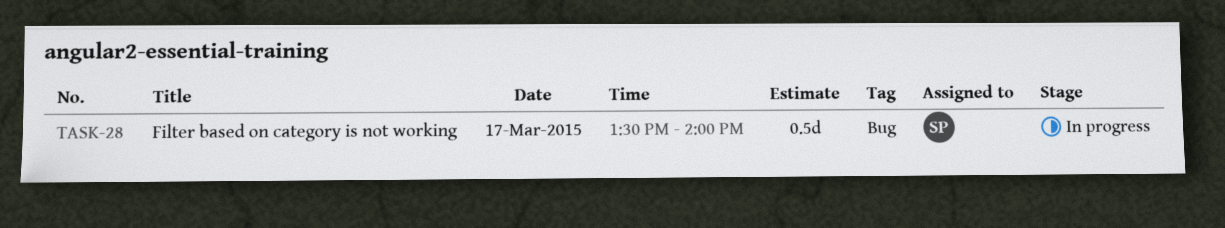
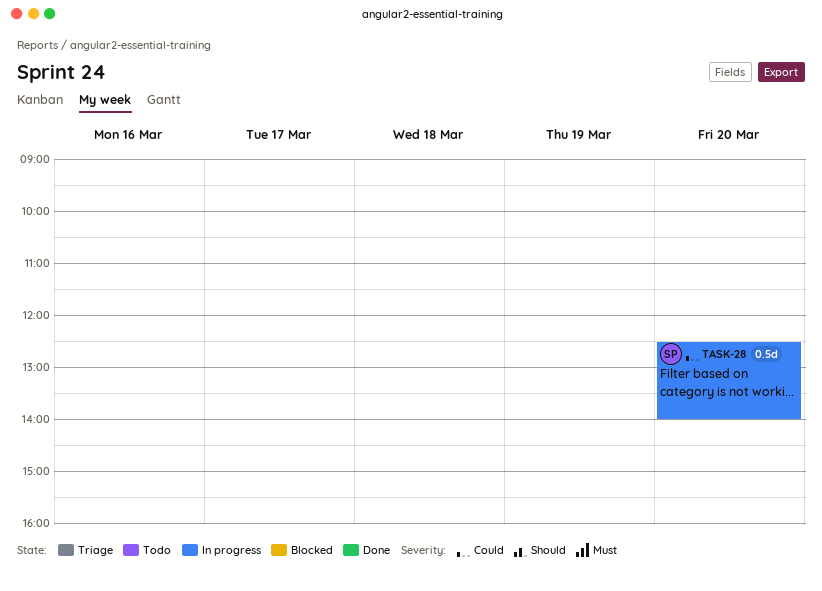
TASK-28, day: Mar 17 -> Mar 20
TASK-28, begins: 13:30 -> 12:30

